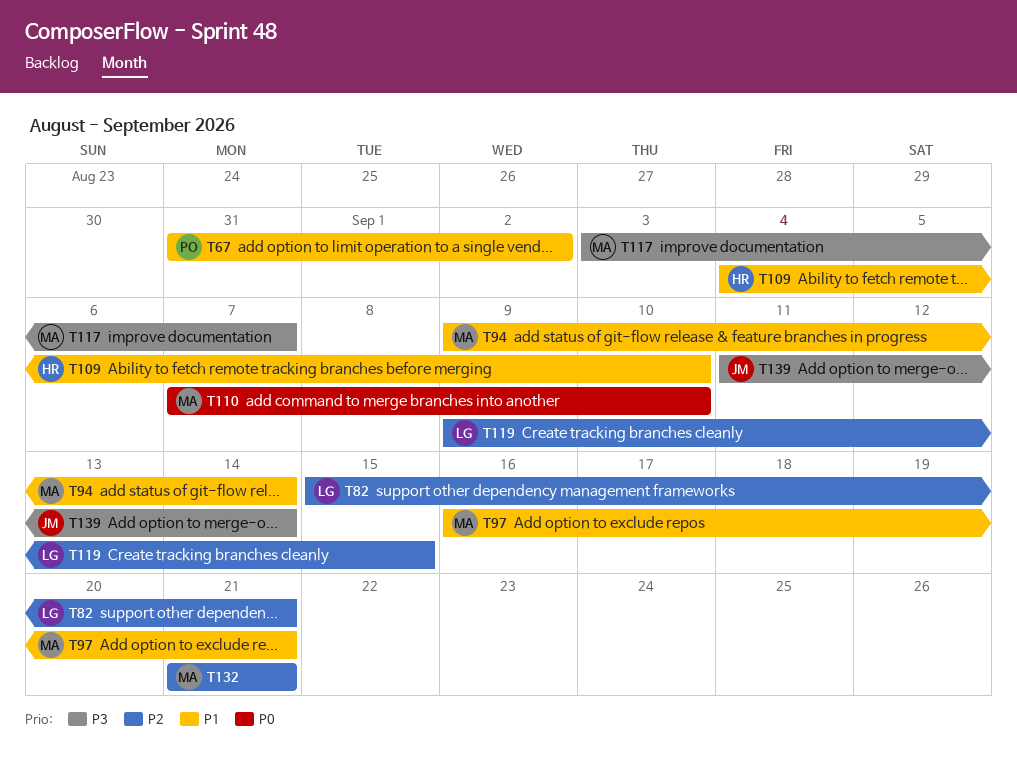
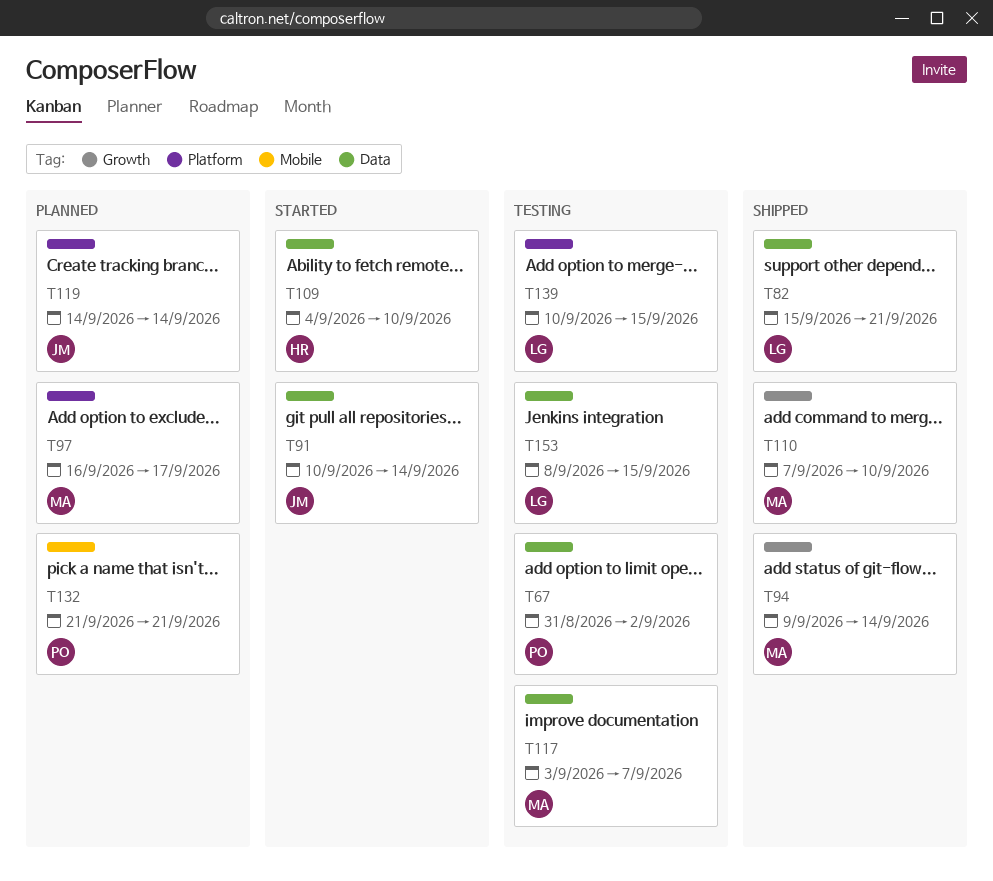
T91: none -> present
T97, due: Sep 21 -> Sep 17
T119, owner: LG -> JM
T119, start: Sep 9 -> Sep 14
T119, due: Sep 15 -> Sep 14
T132, owner: MA -> PO
T139, owner: JM -> LG
T139, start: Sep 11 -> Sep 10
T139, due: Sep 14 -> Sep 15
T153: none -> present

